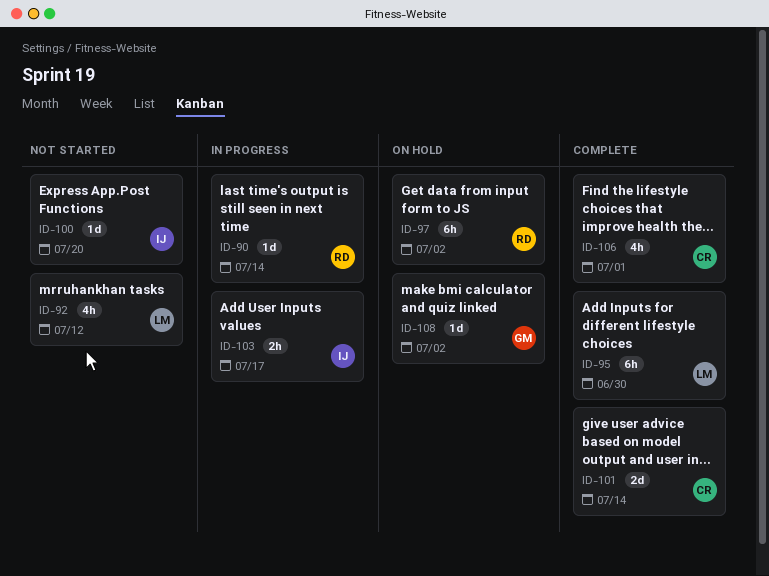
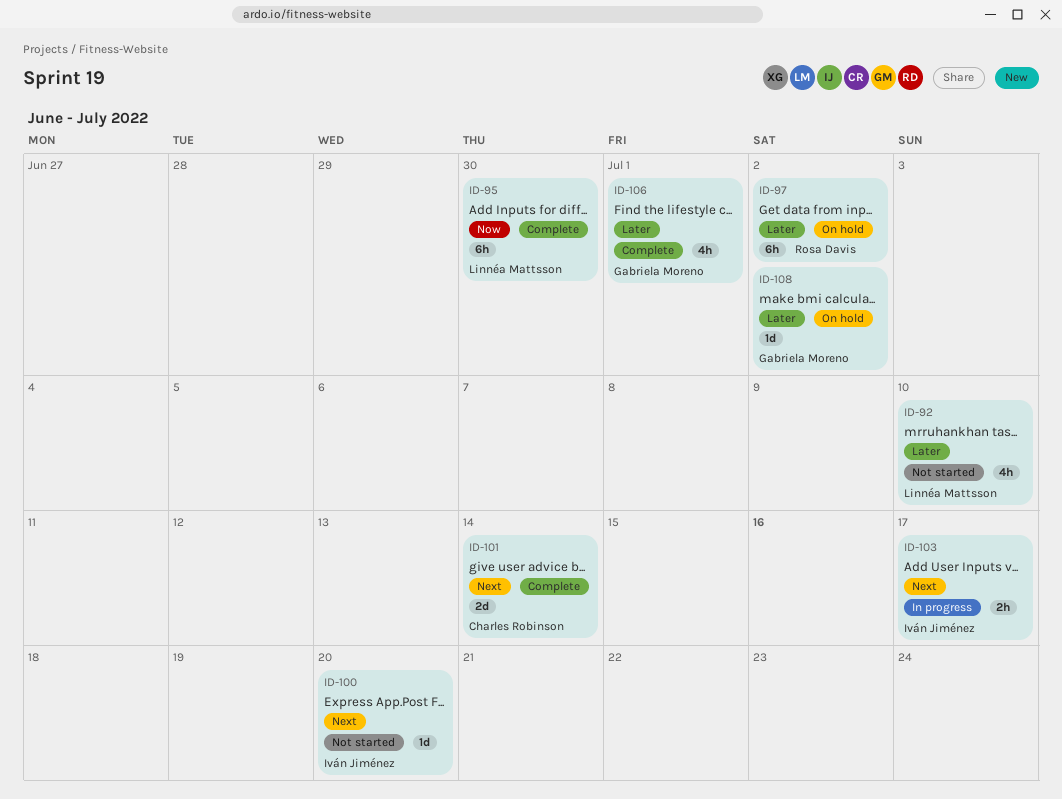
ID-90: present -> none
ID-92, due: Jul 12 -> Jul 10
ID-106, owner: Charles Robinson -> Gabriela Moreno

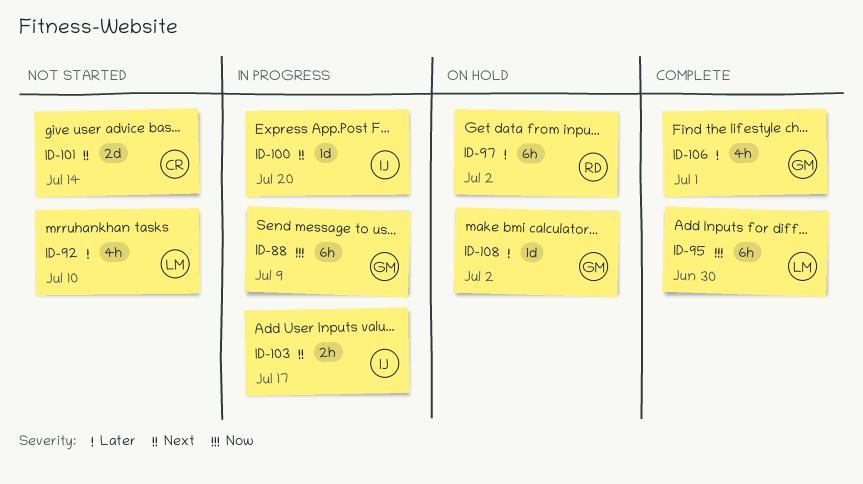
ID-88: none -> present
ID-100, status: Not started -> In progress
ID-101, status: Complete -> Not started

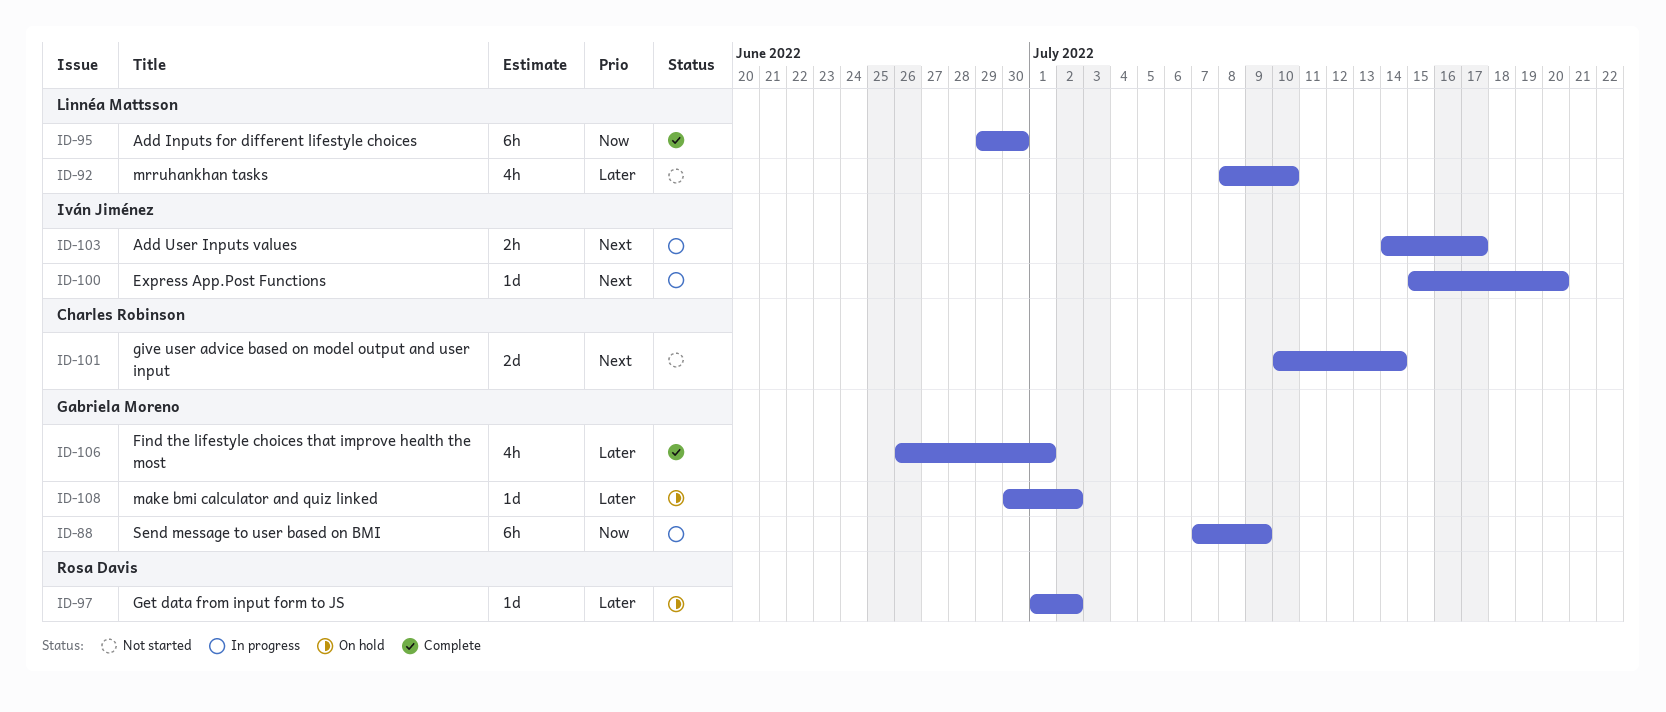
ID-97, estimate: 6h -> 1d

